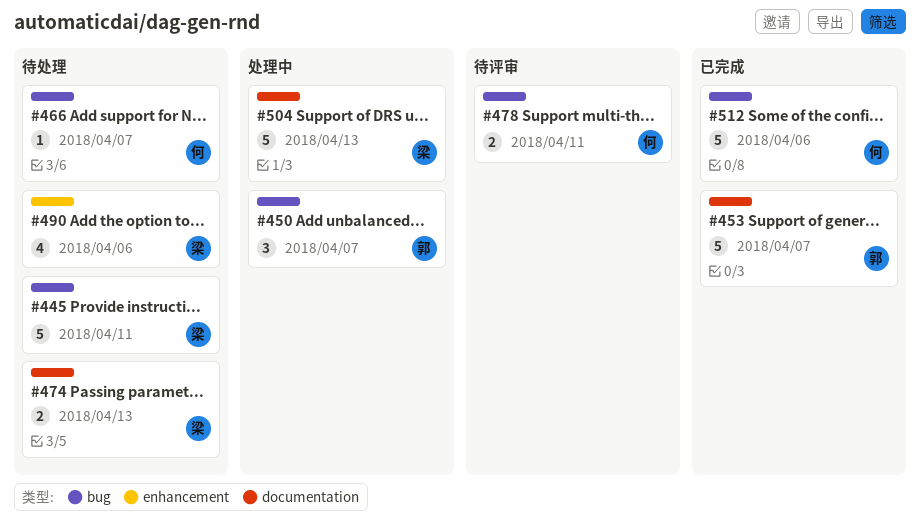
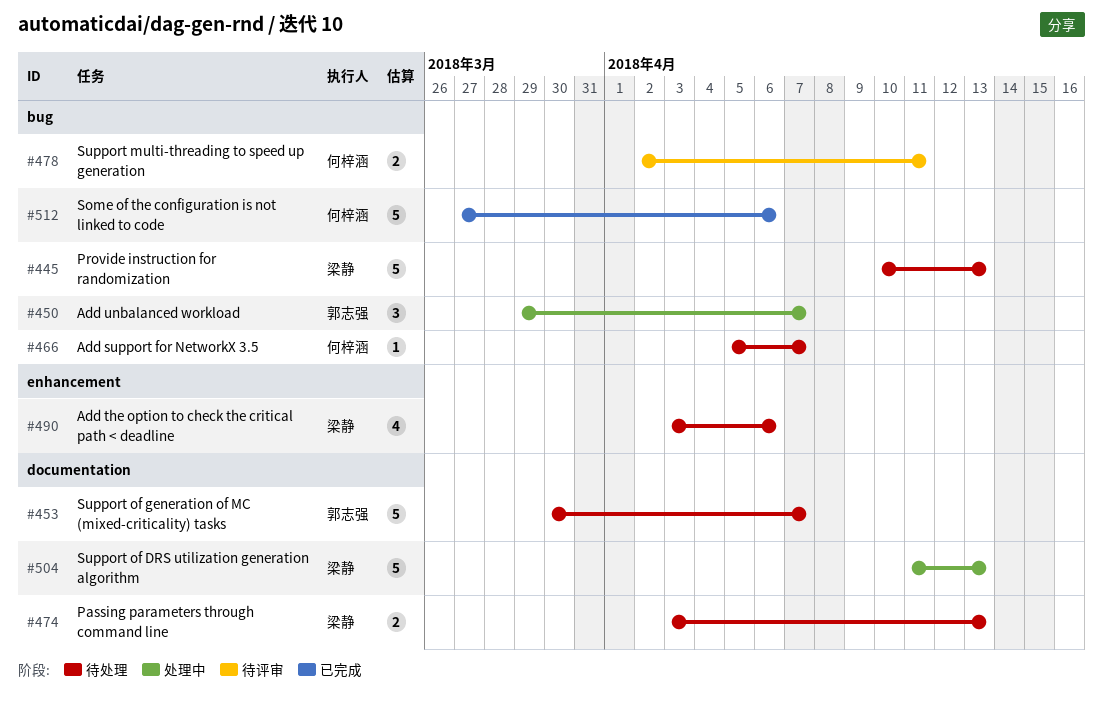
#445, due: Apr 11 -> Apr 13
#453, status: 已完成 -> 待处理

